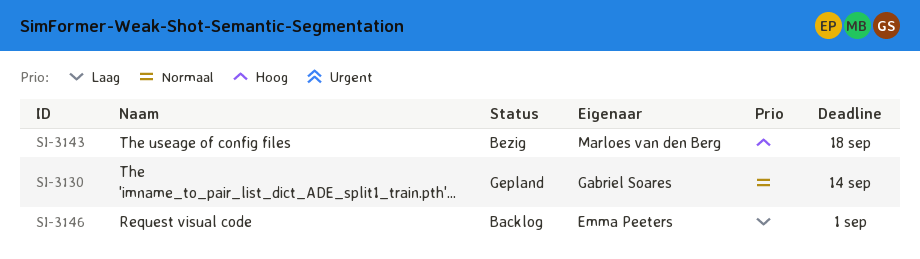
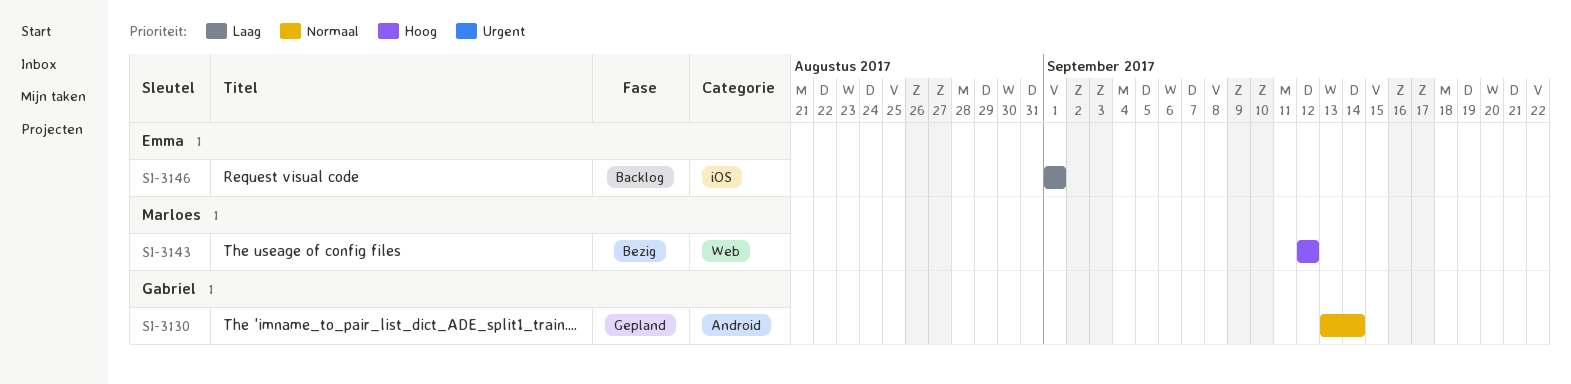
SI-3143, due: Sep 18 -> Sep 12

